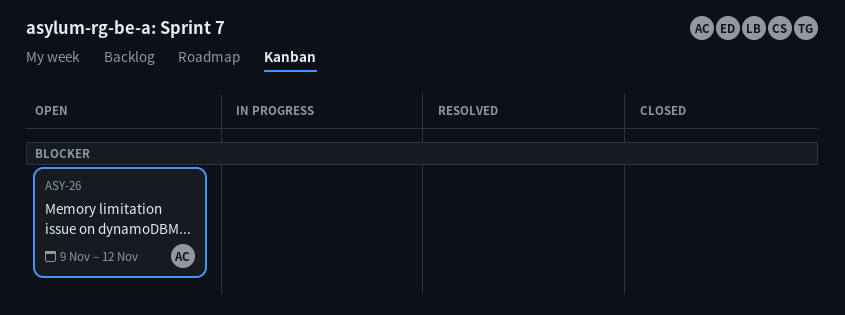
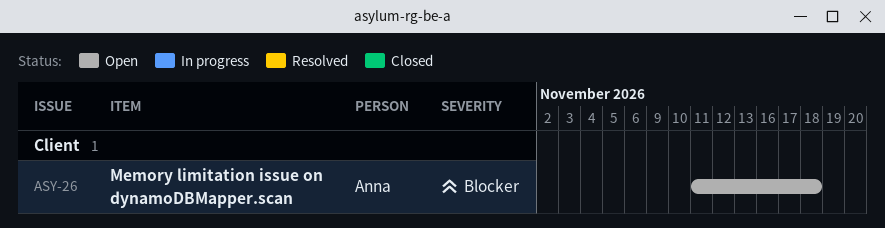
ASY-26, start: Nov 9 -> Nov 11
ASY-26, due: Nov 12 -> Nov 18

